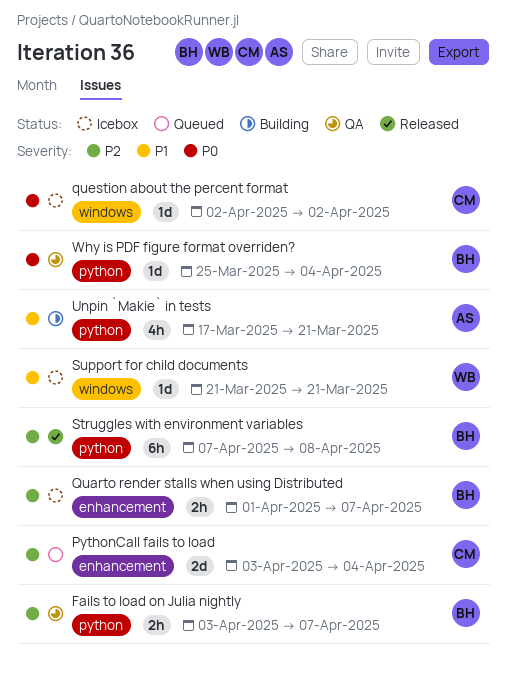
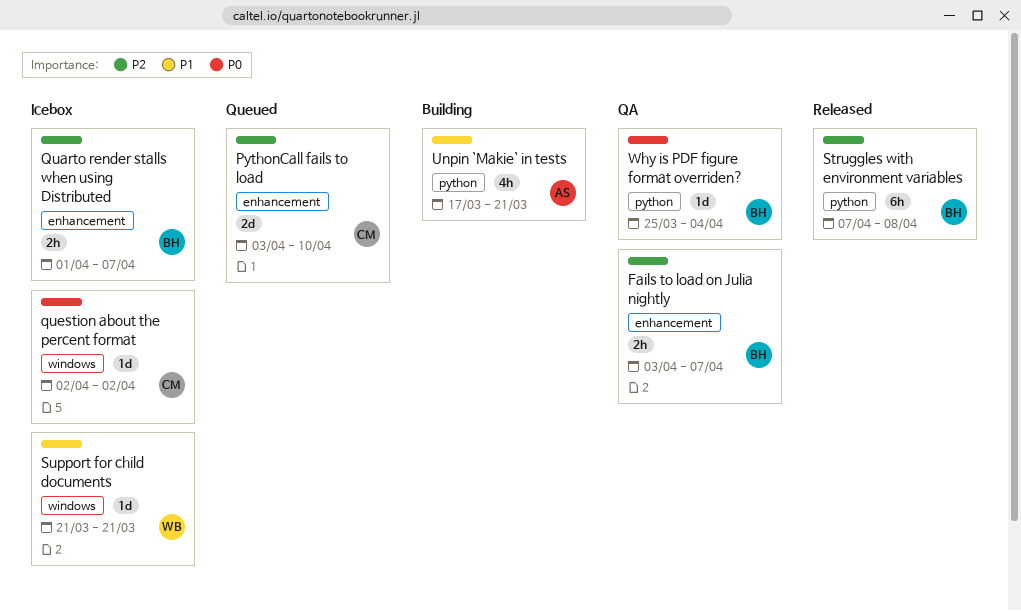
Fails to load on Julia nightly, label: python -> enhancement
PythonCall fails to load, due: Apr 4 -> Apr 10

